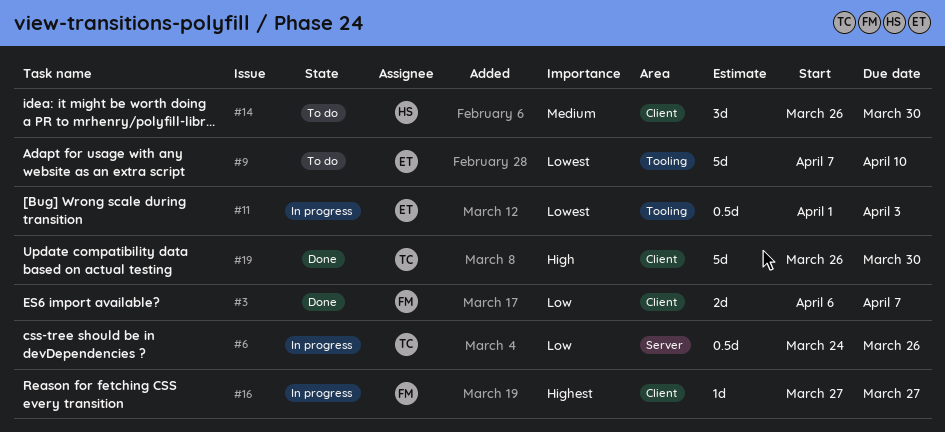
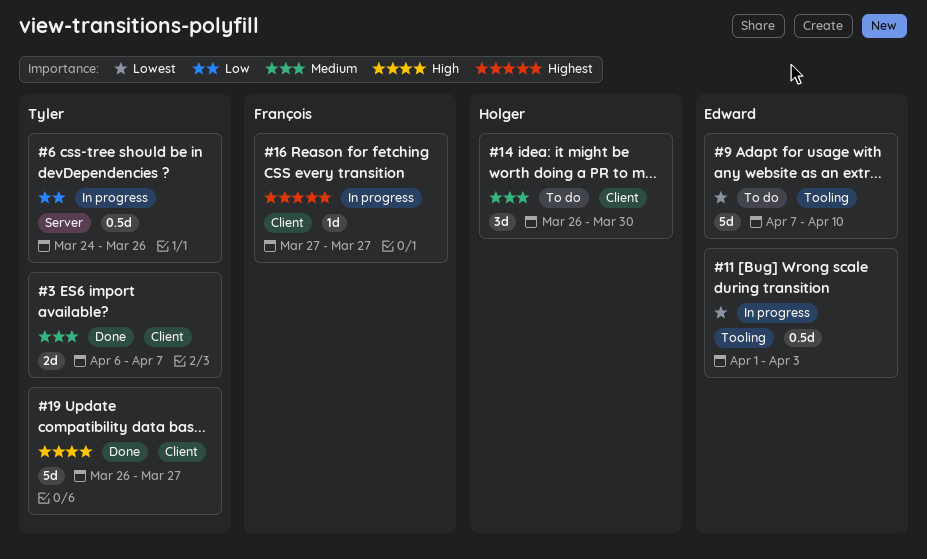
#3, owner: François -> Tyler
#3, priority: Low -> Medium
#19, due: Mar 30 -> Mar 27

